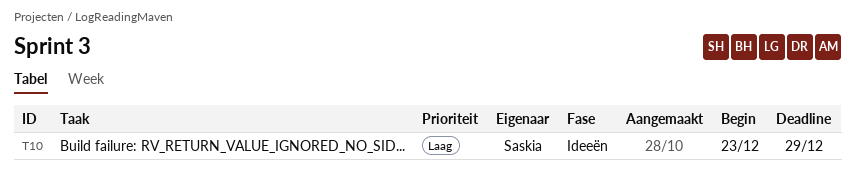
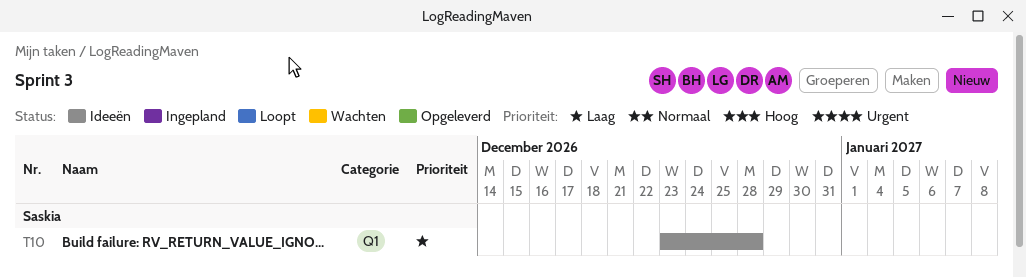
T10, due: Dec 29 -> Dec 28

